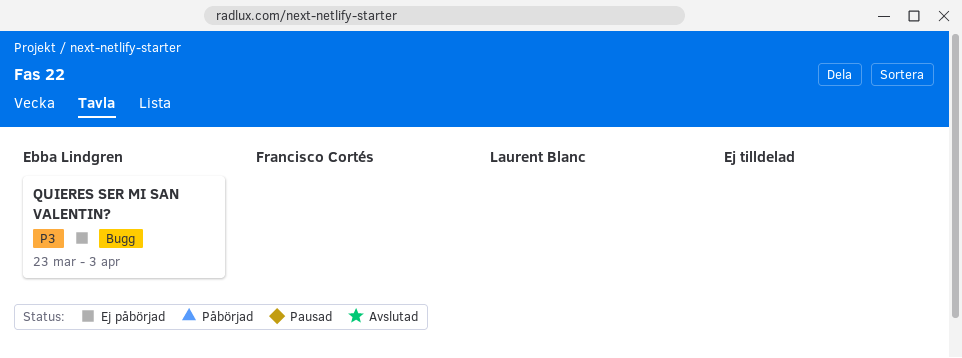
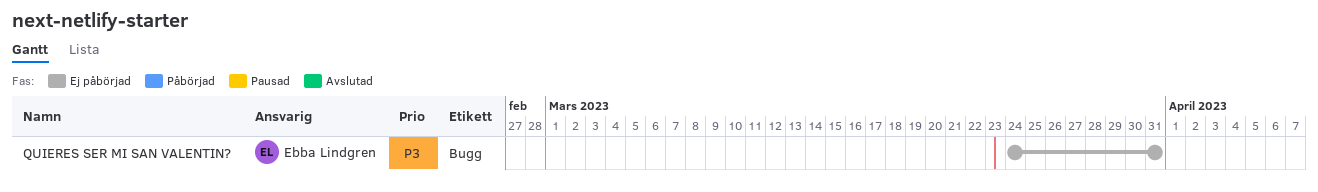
QUIERES SER MI SAN VALENTIN?, start: Mar 23 -> Mar 24
QUIERES SER MI SAN VALENTIN?, due: Apr 3 -> Mar 31

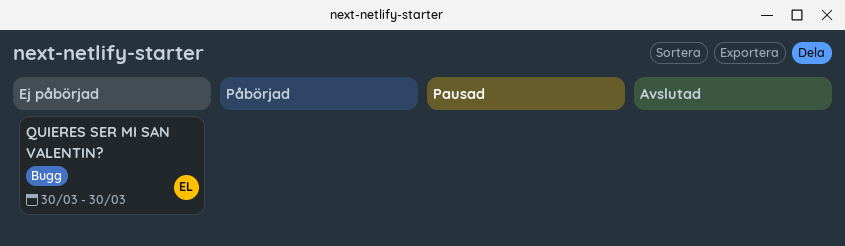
QUIERES SER MI SAN VALENTIN?, start: Mar 24 -> Mar 30
QUIERES SER MI SAN VALENTIN?, due: Mar 31 -> Mar 30

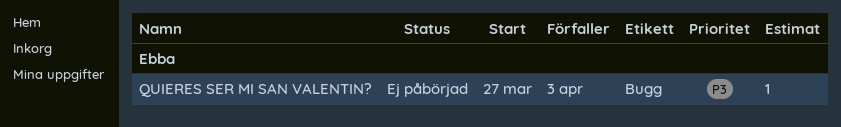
QUIERES SER MI SAN VALENTIN?, start: Mar 30 -> Mar 27
QUIERES SER MI SAN VALENTIN?, due: Mar 30 -> Apr 3

